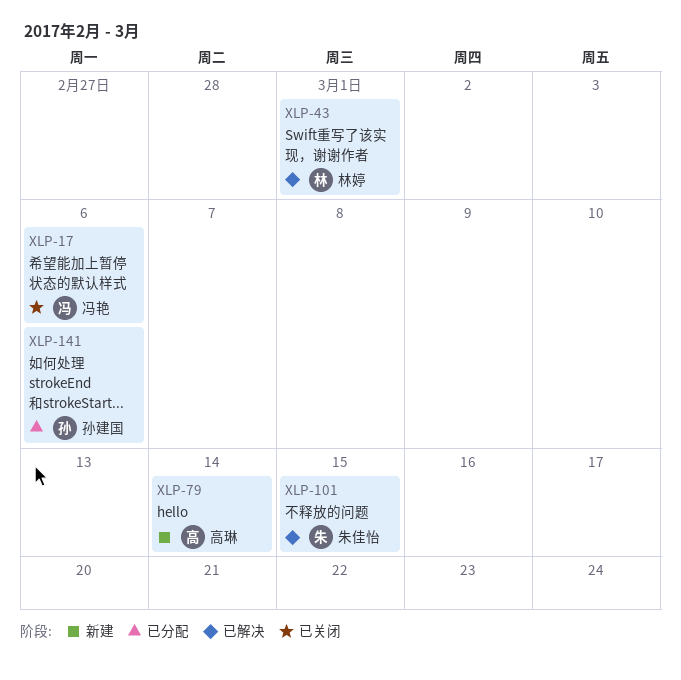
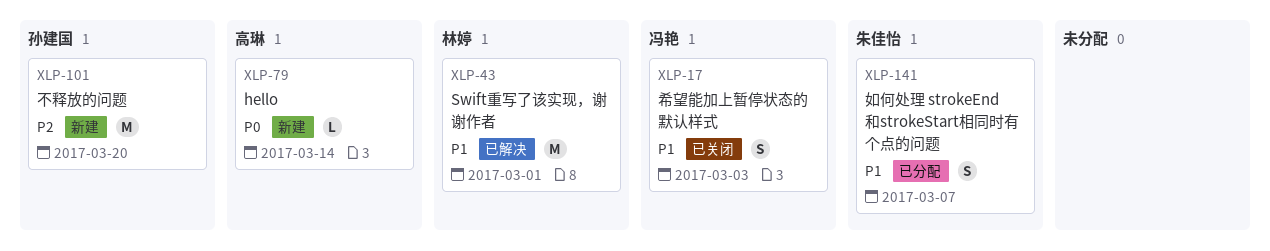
XLP-17, due: Mar 6 -> Mar 3
XLP-101, status: 已解决 -> 新建
XLP-101, owner: 朱佳怡 -> 孙建国
XLP-101, due: Mar 15 -> Mar 20
XLP-141, owner: 孙建国 -> 朱佳怡
XLP-141, due: Mar 6 -> Mar 7

